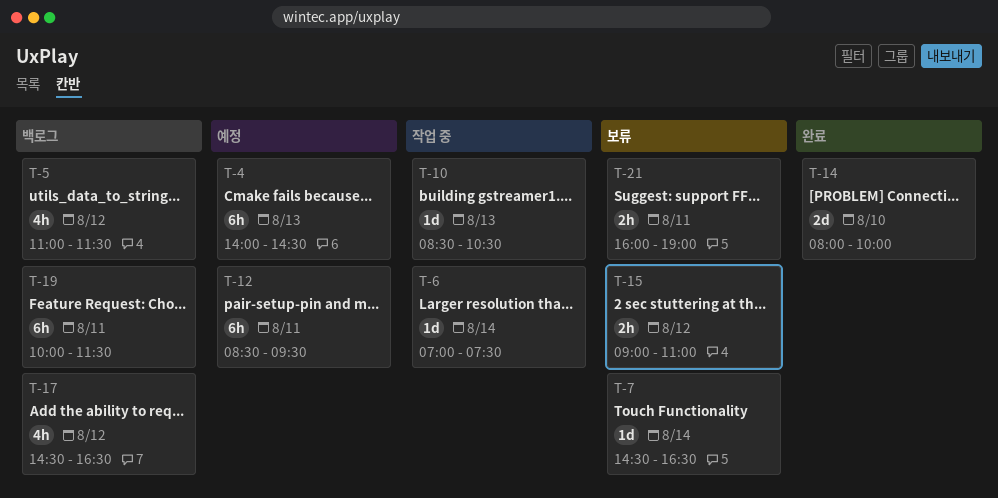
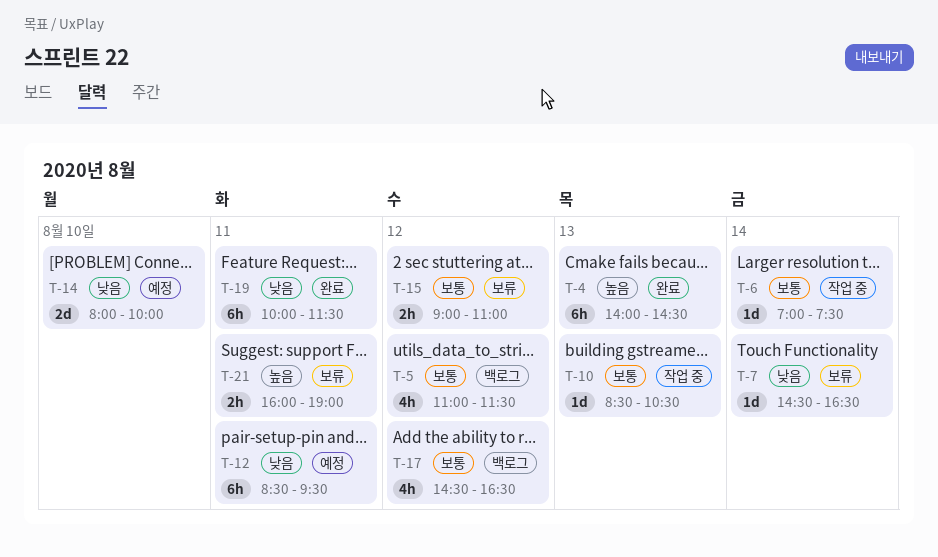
T-4, status: 예정 -> 완료
T-14, status: 완료 -> 예정
T-19, status: 백로그 -> 완료

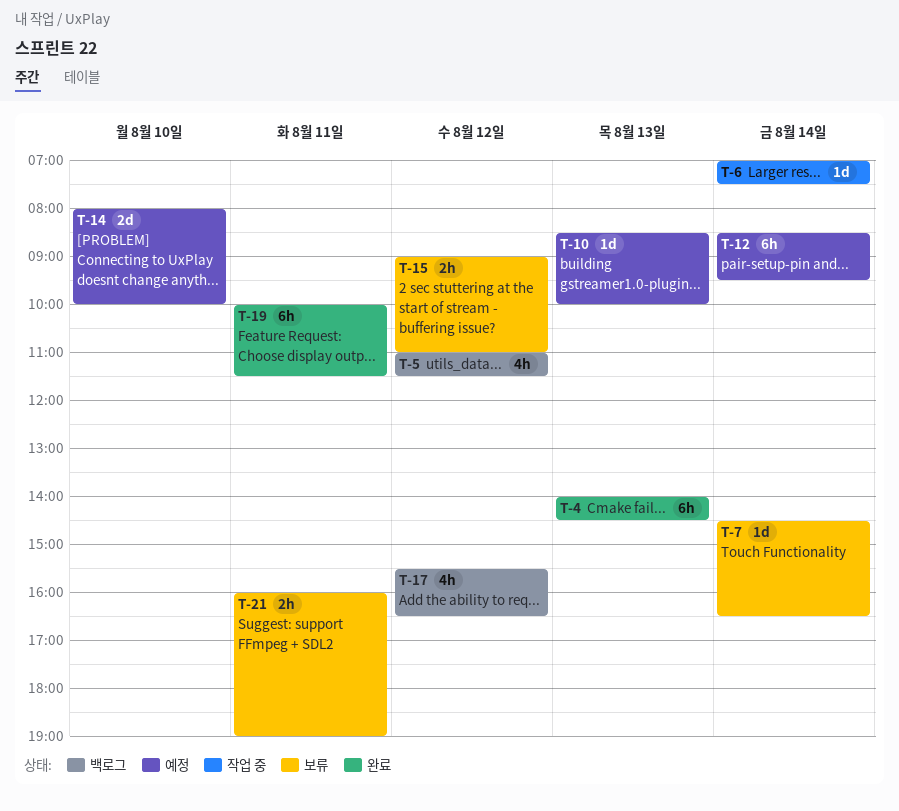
T-10, status: 작업 중 -> 예정
T-10, ends: 10:30 -> 10:00
T-12, day: Aug 11 -> Aug 14
T-17, begins: 14:30 -> 15:30

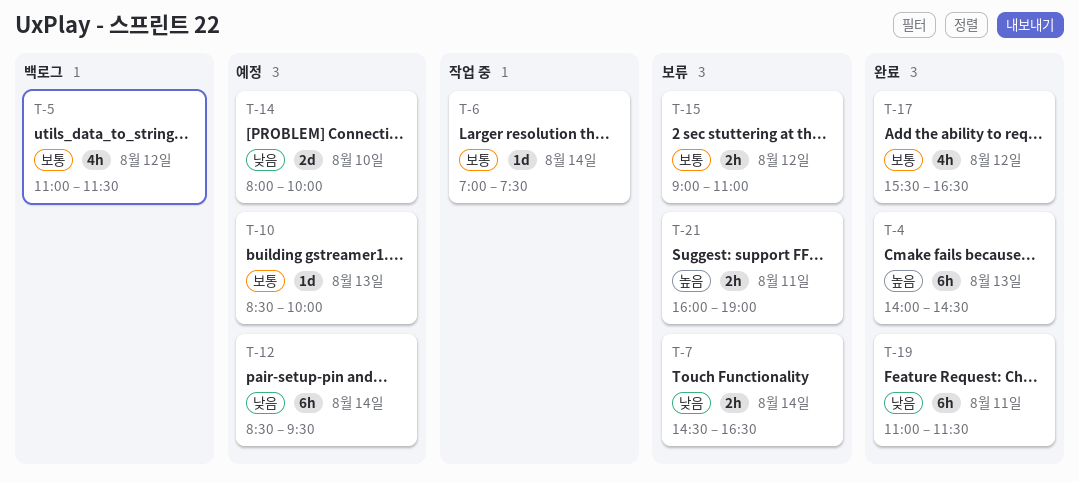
T-7, estimate: 1d -> 2h
T-17, status: 백로그 -> 완료
T-19, begins: 10:00 -> 11:00

